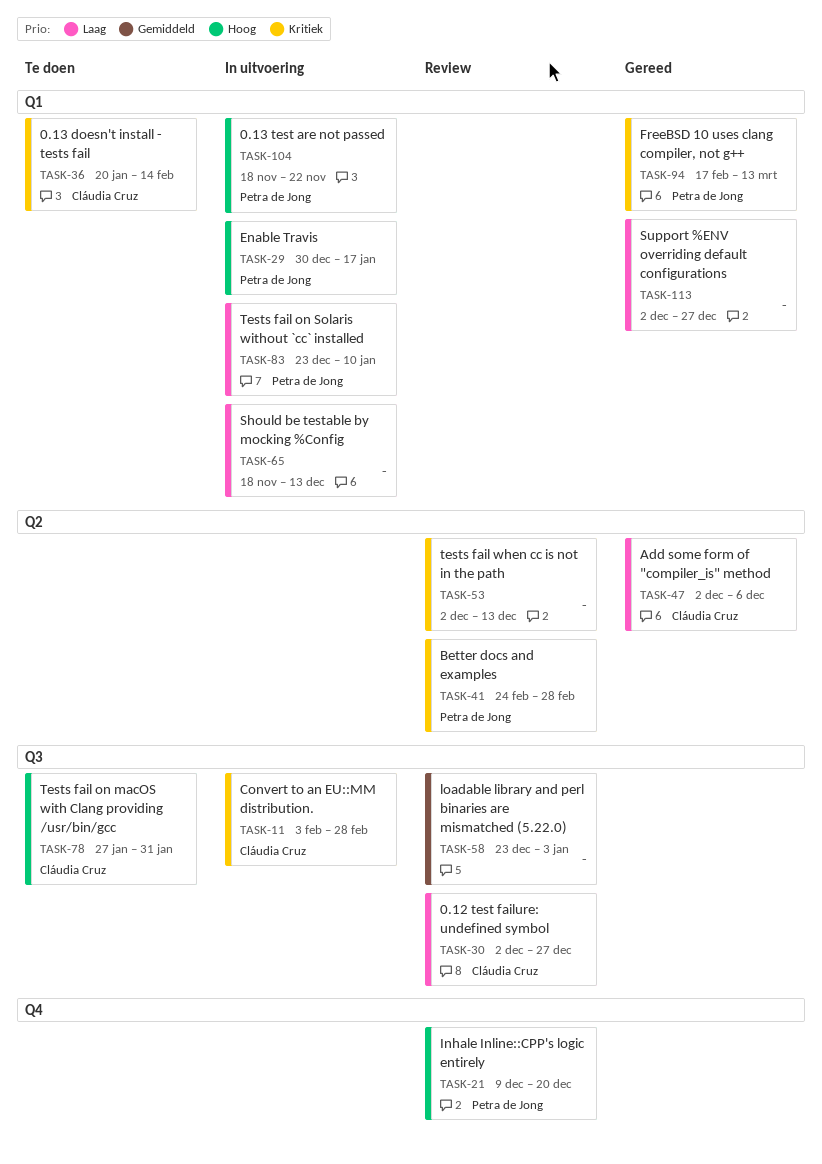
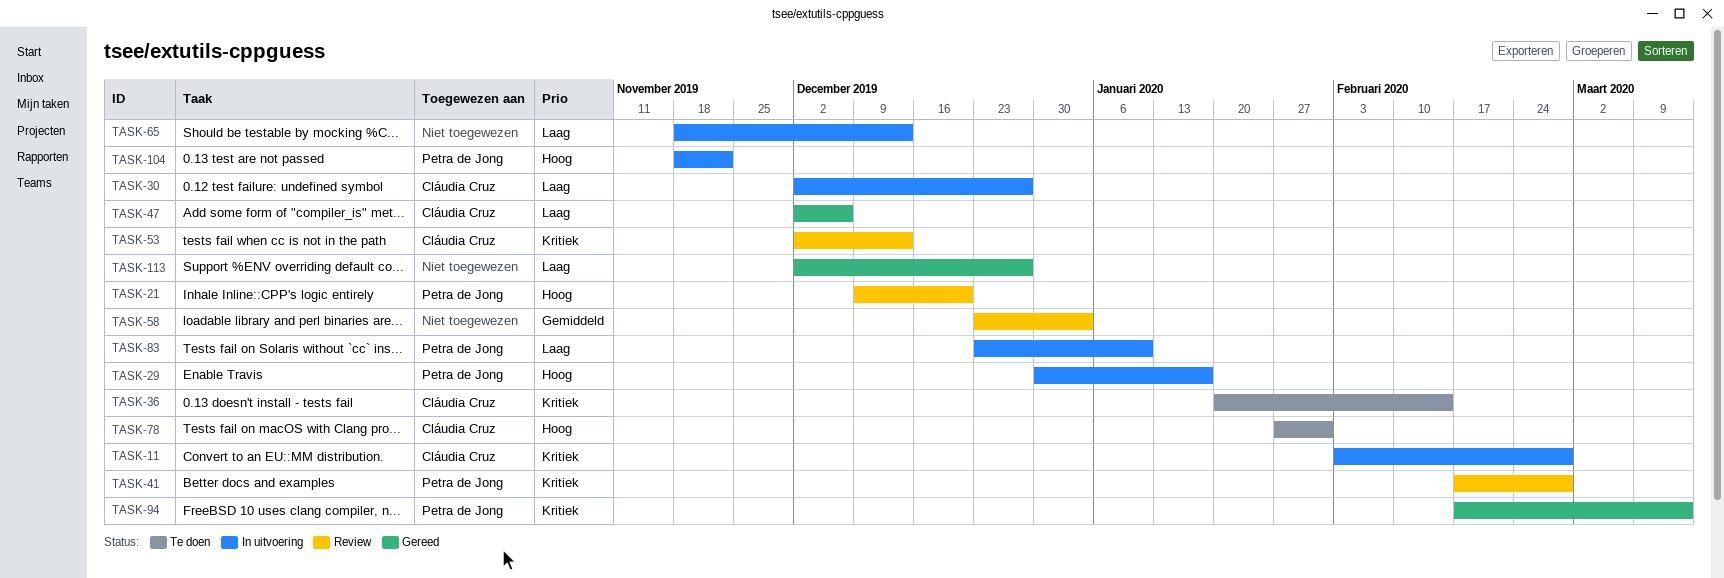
TASK-30, status: Review -> In uitvoering
TASK-41, start: Feb 24 -> Feb 17
TASK-53, owner: none -> Cláudia Cruz

